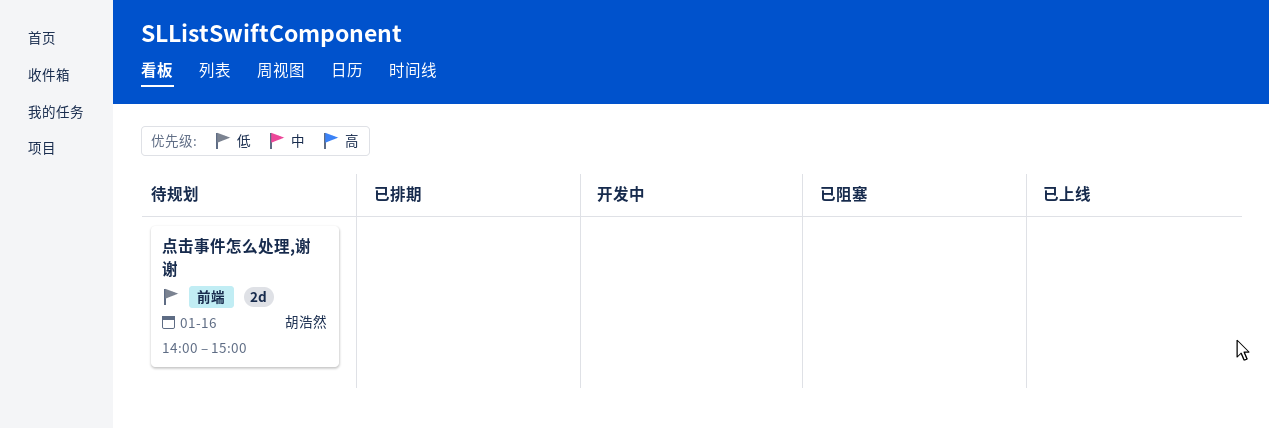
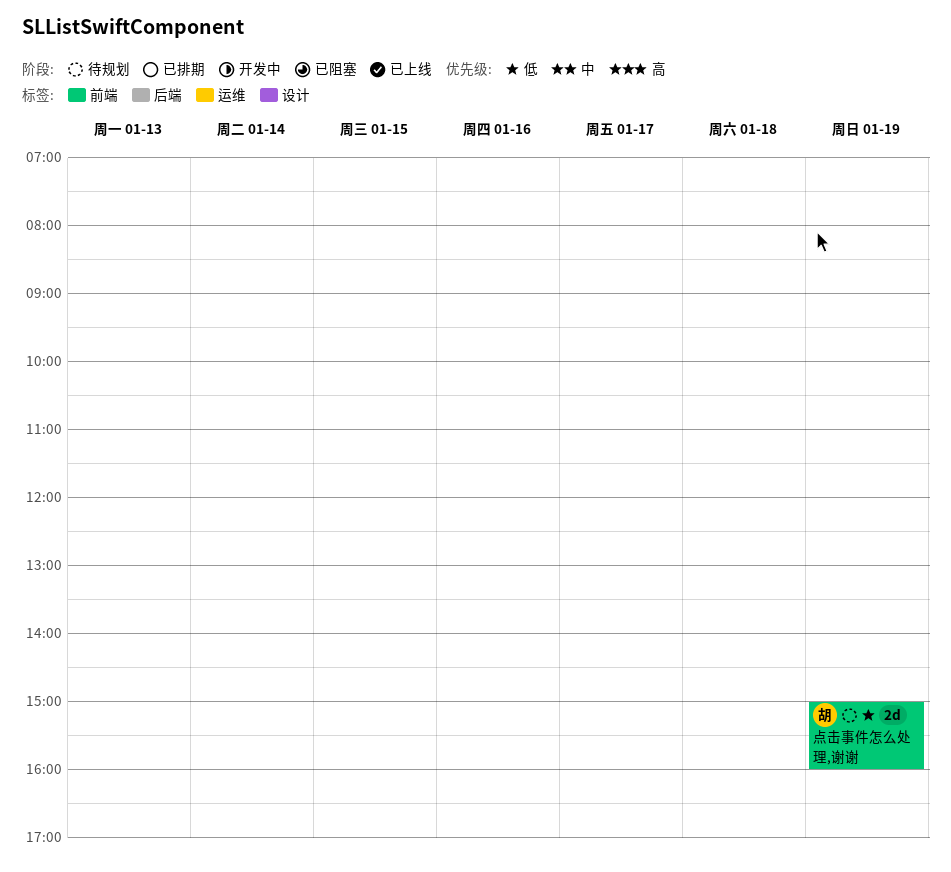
点击事件怎么处理,谢谢, day: Jan 16 -> Jan 19
点击事件怎么处理,谢谢, begins: 14:00 -> 15:00
点击事件怎么处理,谢谢, ends: 15:00 -> 16:00

